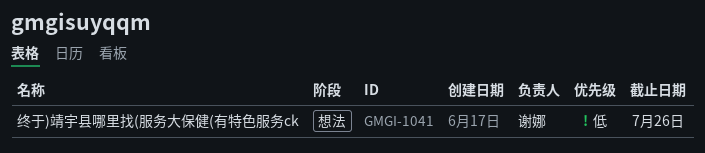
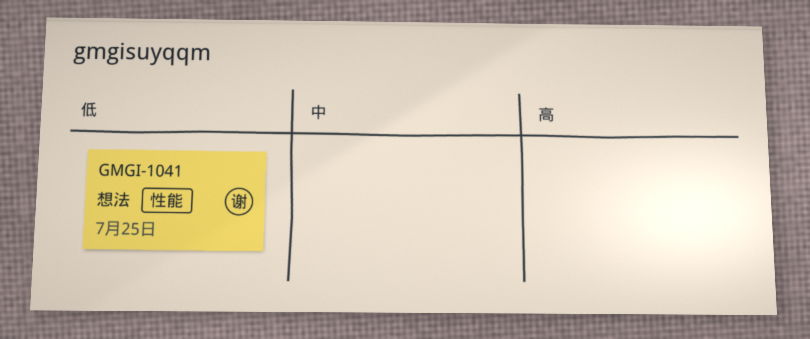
GMGI-1041, due: Jul 26 -> Jul 25

